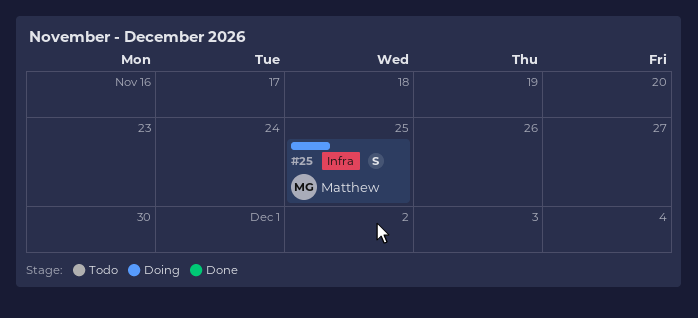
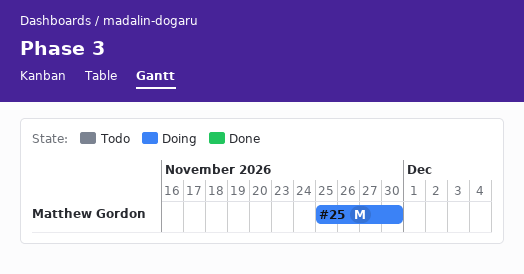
#25, estimate: S -> M
#25, due: Nov 25 -> Nov 30

